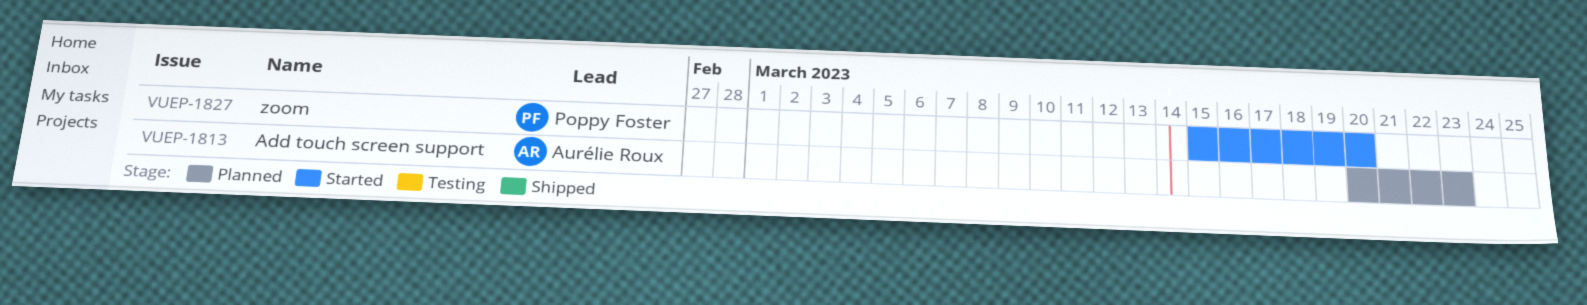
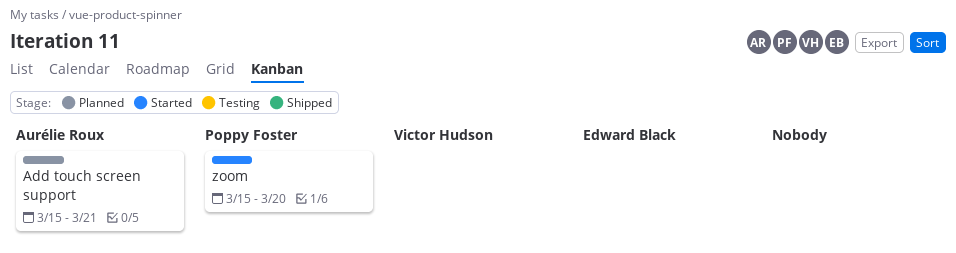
Add touch screen support, start: Mar 20 -> Mar 15
Add touch screen support, due: Mar 23 -> Mar 21

